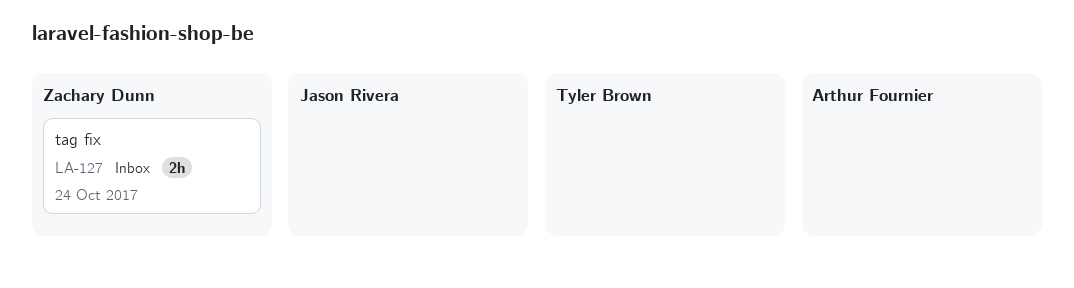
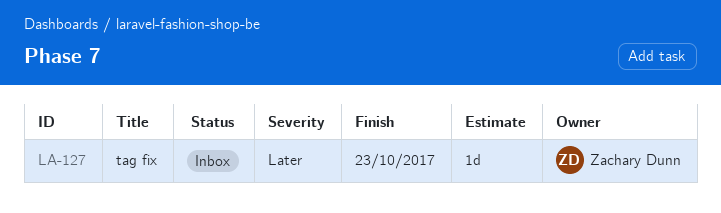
LA-127, estimate: 2h -> 1d
LA-127, due: Oct 24 -> Oct 23

